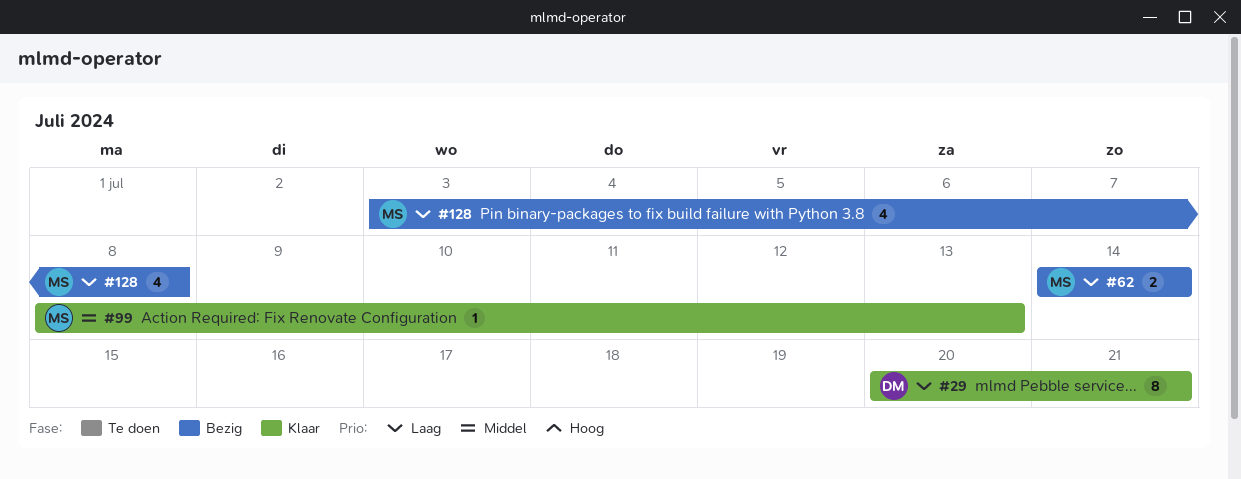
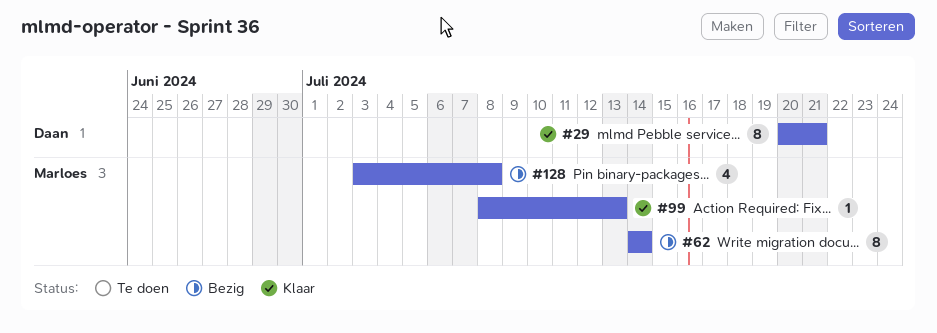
#62, estimate: 2 -> 8

